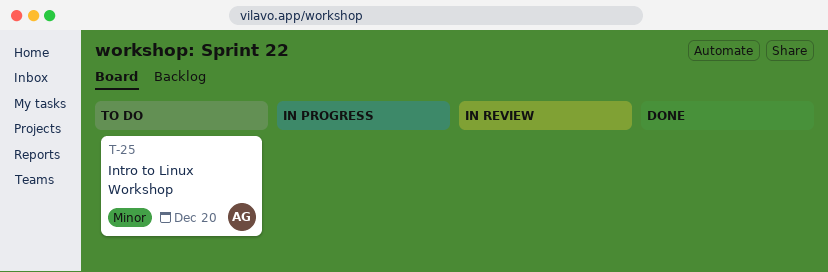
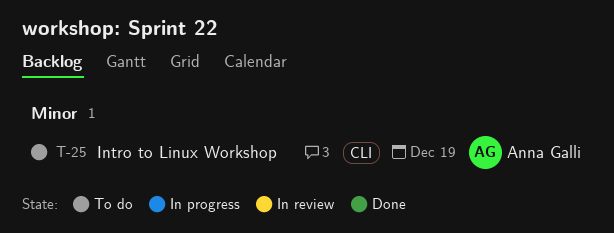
T-25, due: Dec 20 -> Dec 19

